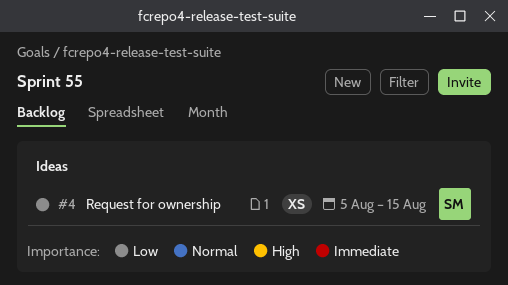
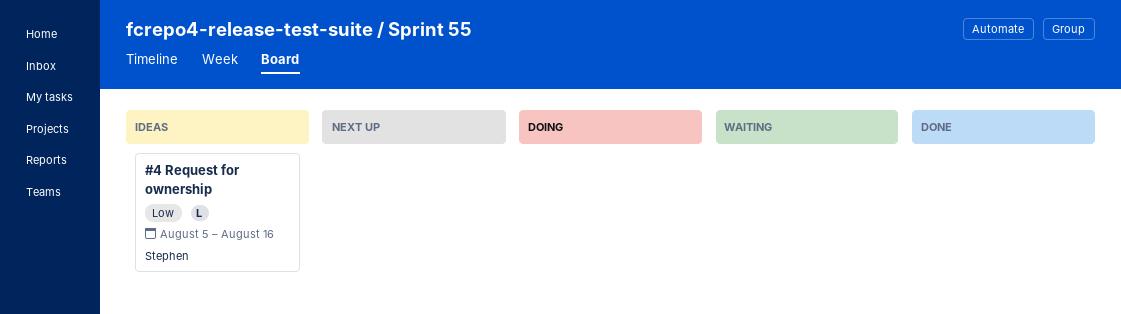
#4, estimate: XS -> L
#4, due: Aug 15 -> Aug 16

